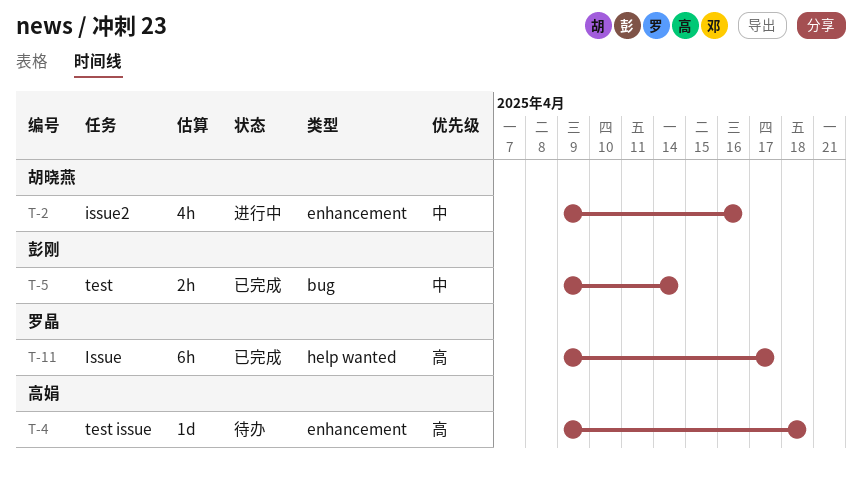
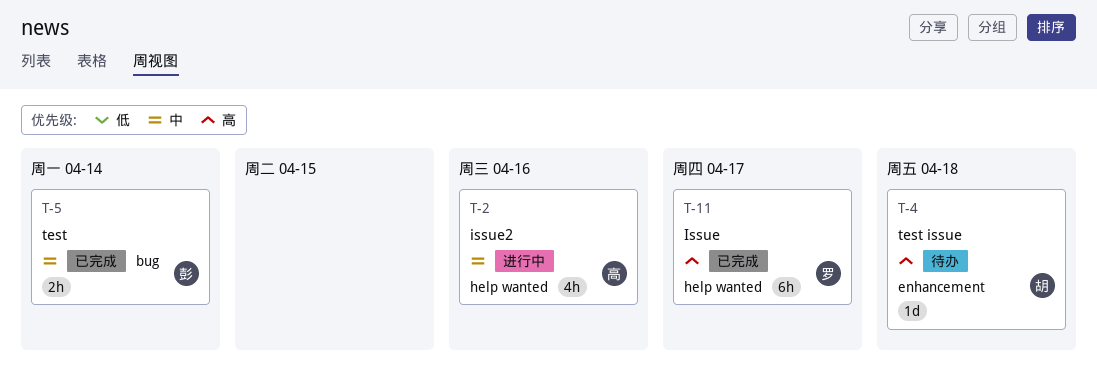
T-2, owner: 胡晓燕 -> 高娟
T-2, label: enhancement -> help wanted
T-4, owner: 高娟 -> 胡晓燕

